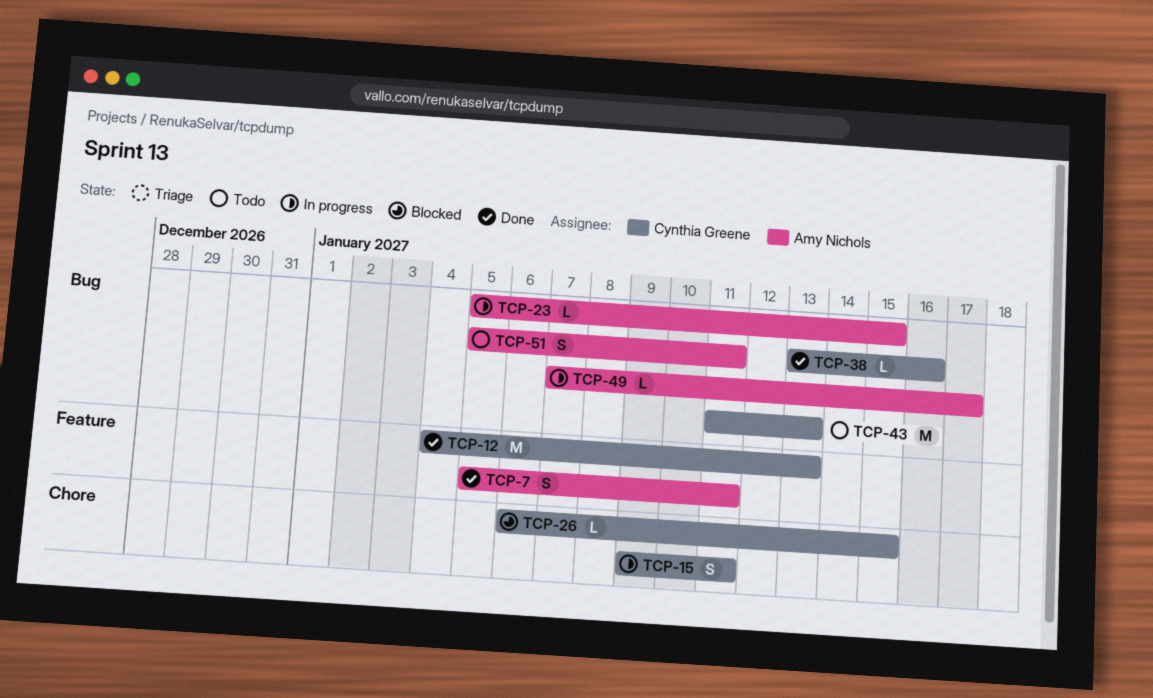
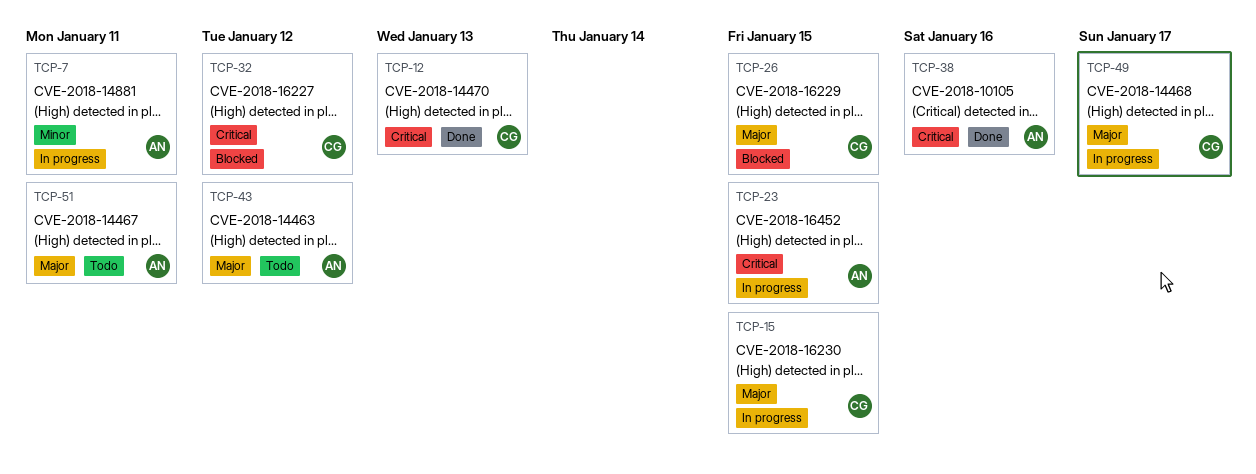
TCP-7, status: Done -> In progress
TCP-15, due: Jan 11 -> Jan 15
TCP-32: none -> present
TCP-38, owner: Cynthia Greene -> Amy Nichols
TCP-43, owner: Cynthia Greene -> Amy Nichols
TCP-43, due: Jan 13 -> Jan 12
TCP-49, owner: Amy Nichols -> Cynthia Greene

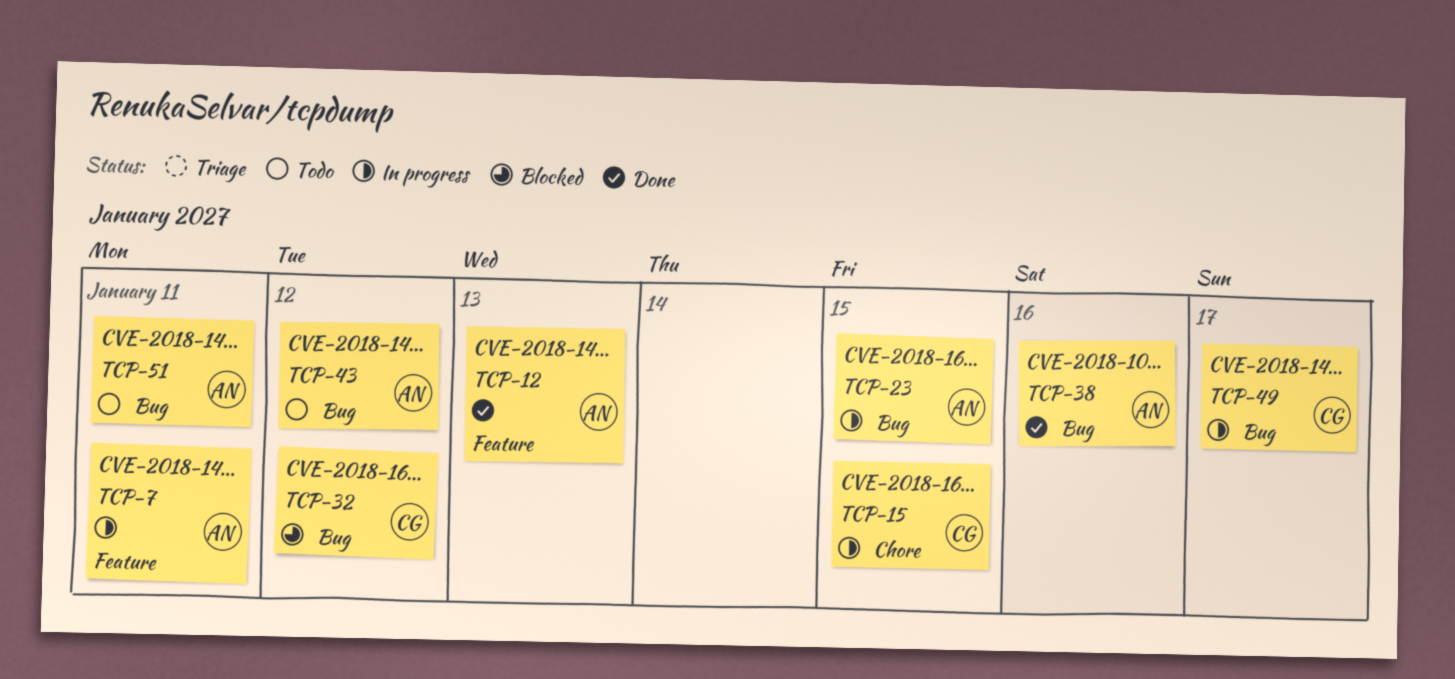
TCP-12, owner: CG -> AN
TCP-26: present -> none

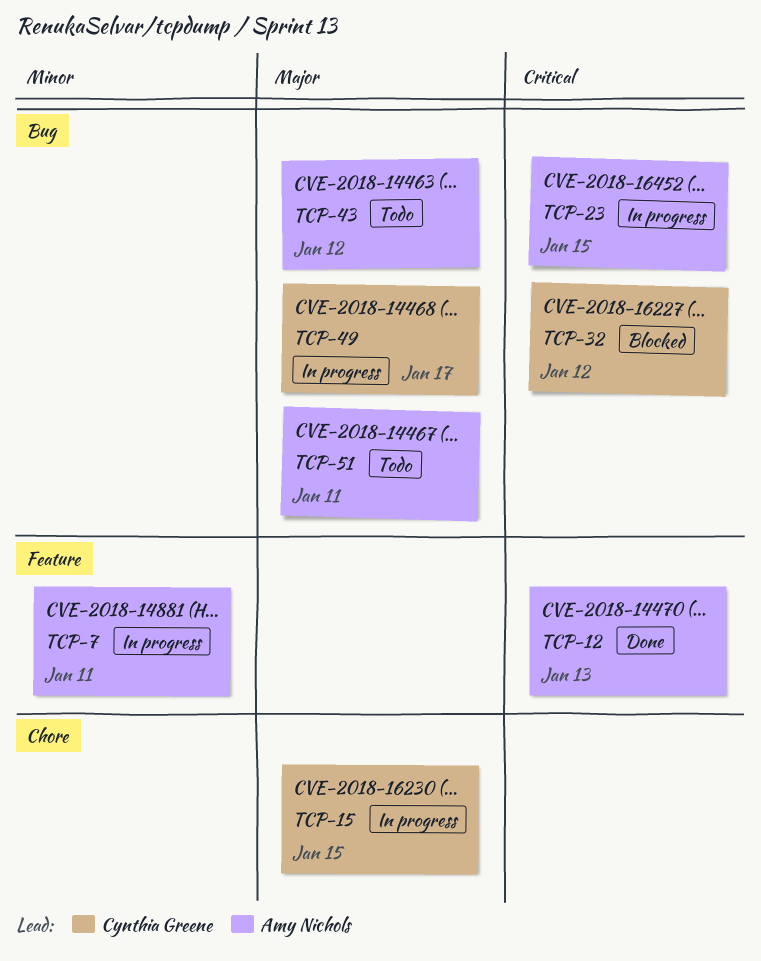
TCP-38: present -> none

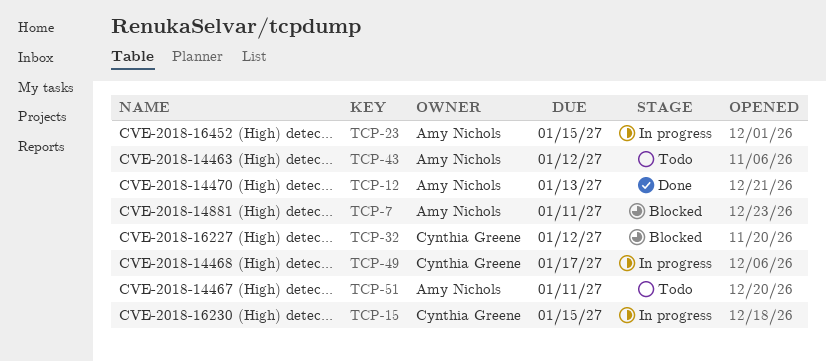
TCP-7, status: In progress -> Blocked

